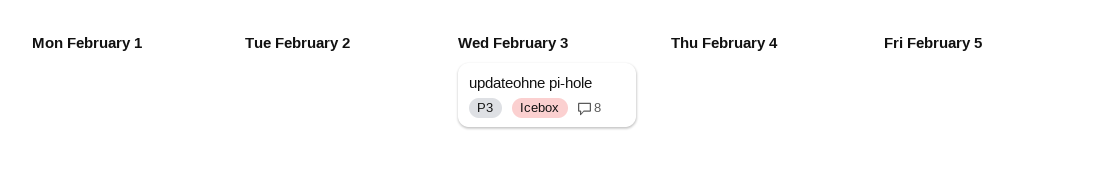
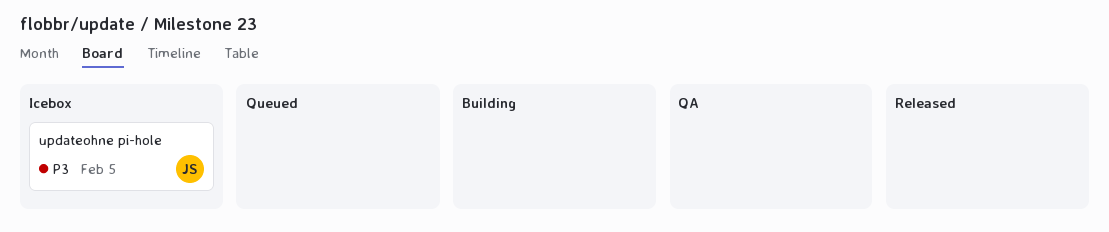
updateohne pi-hole, due: Feb 3 -> Feb 5

